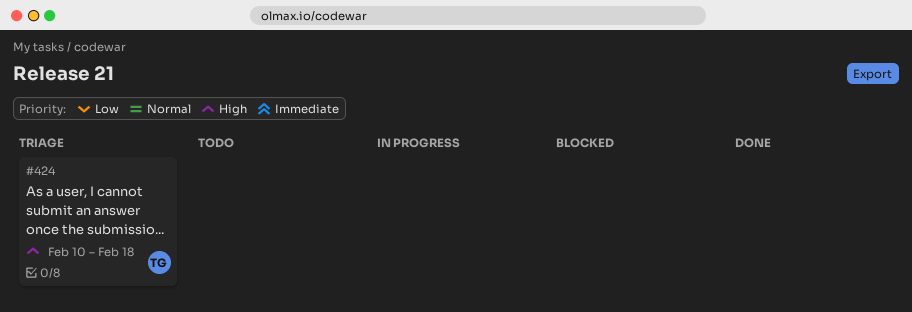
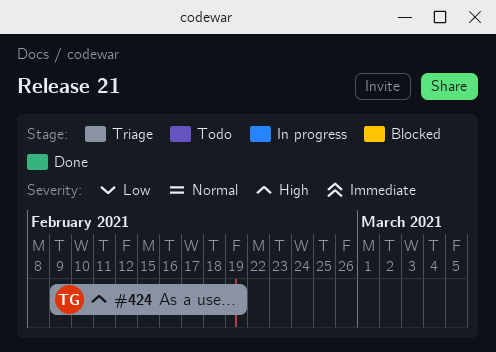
#424, start: Feb 10 -> Feb 9
#424, due: Feb 18 -> Feb 19

